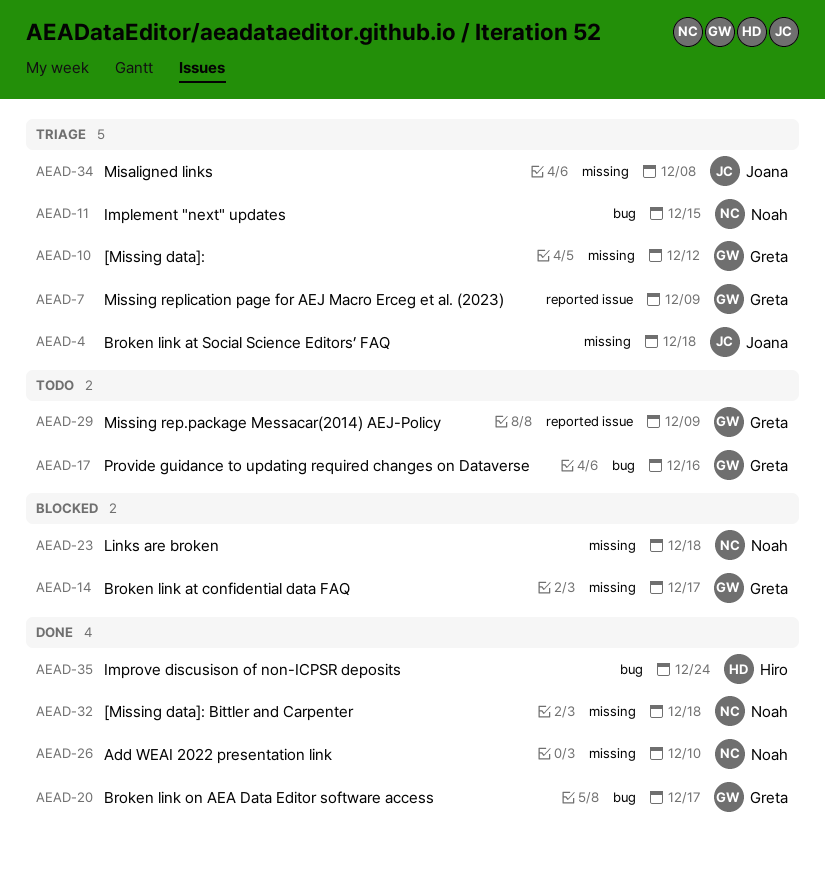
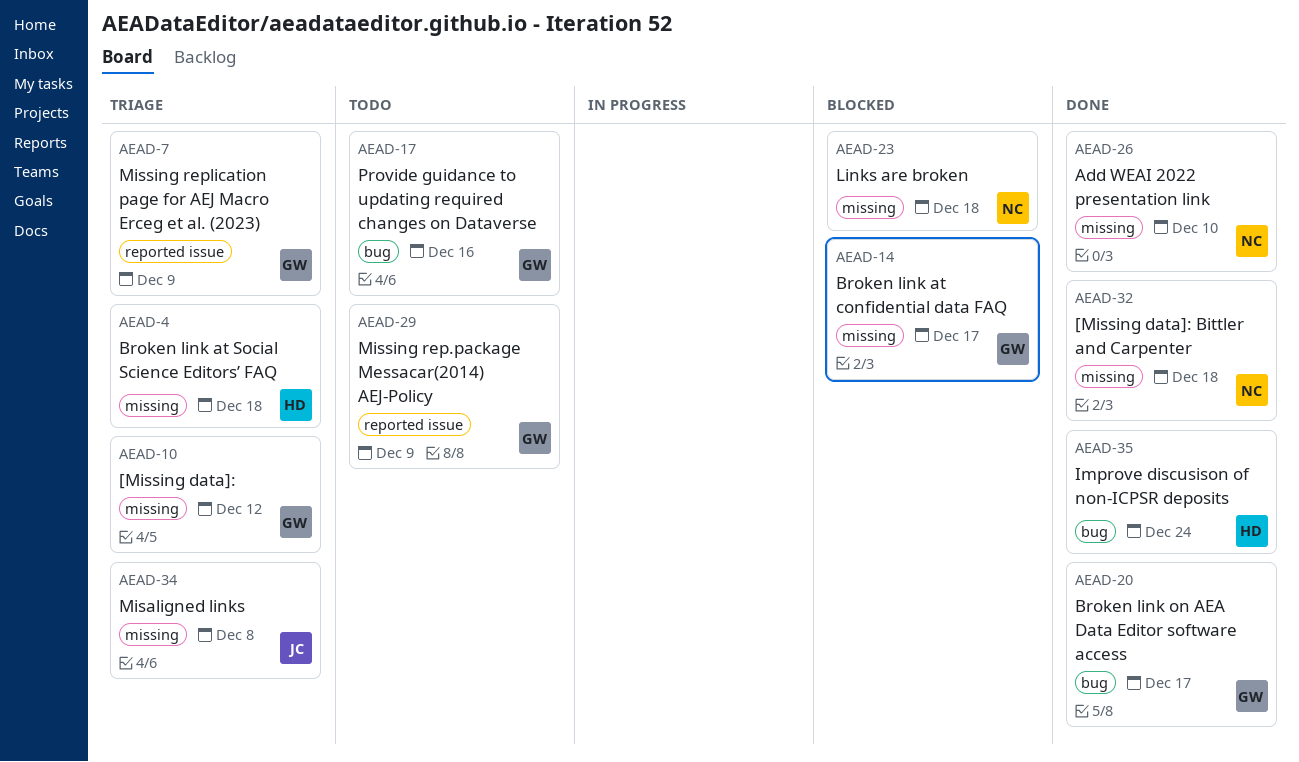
AEAD-4, owner: Joana -> Hiro
AEAD-11: present -> none

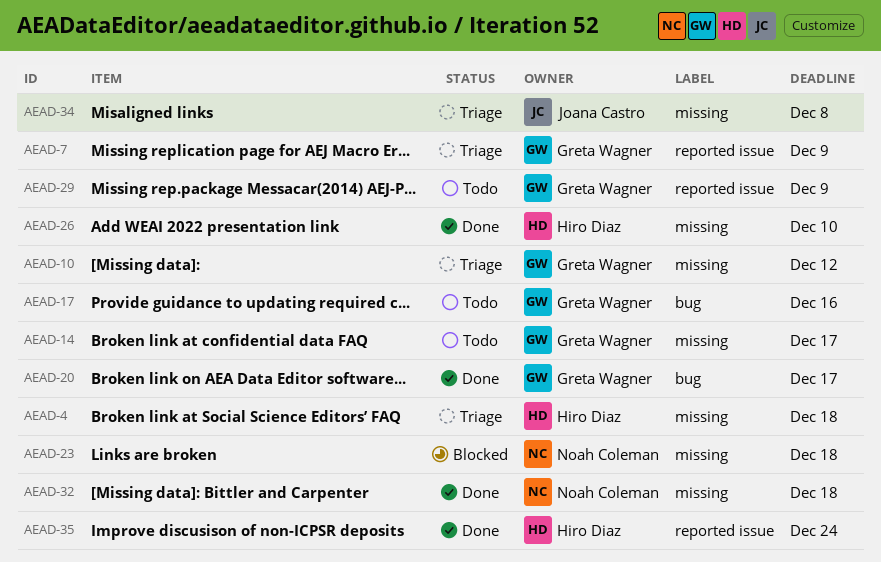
AEAD-14, status: Blocked -> Todo
AEAD-26, owner: Noah Coleman -> Hiro Diaz
AEAD-35, label: bug -> reported issue

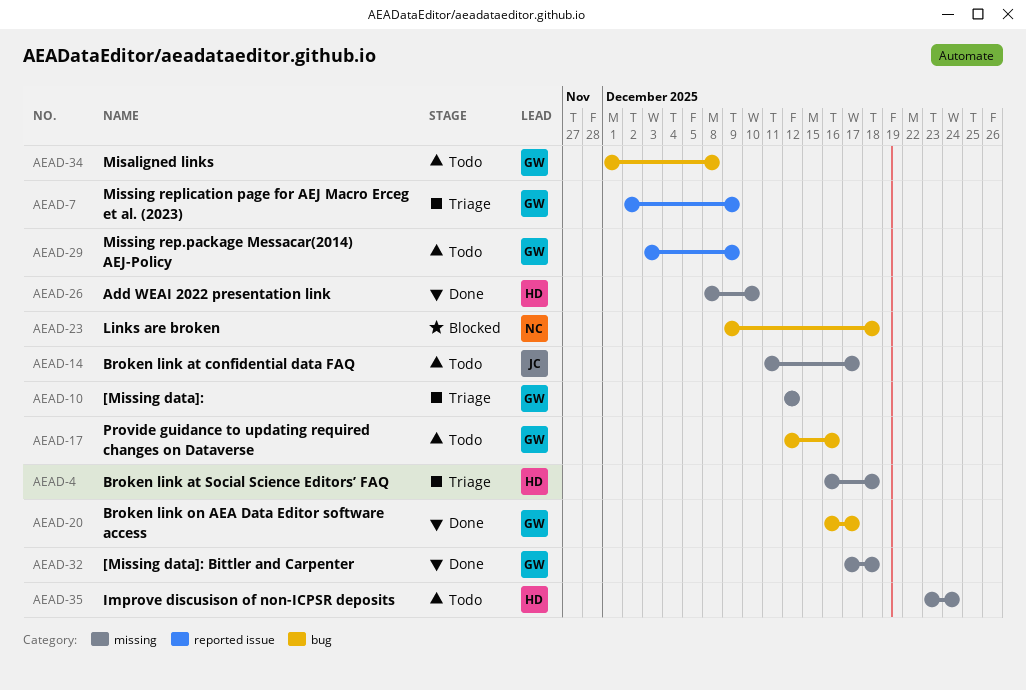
AEAD-14, owner: Greta Wagner -> Joana Castro
AEAD-23, label: missing -> bug
AEAD-32, owner: Noah Coleman -> Greta Wagner
AEAD-34, status: Triage -> Todo
AEAD-34, owner: Joana Castro -> Greta Wagner
AEAD-34, label: missing -> bug
AEAD-35, status: Done -> Todo
AEAD-35, label: reported issue -> missing

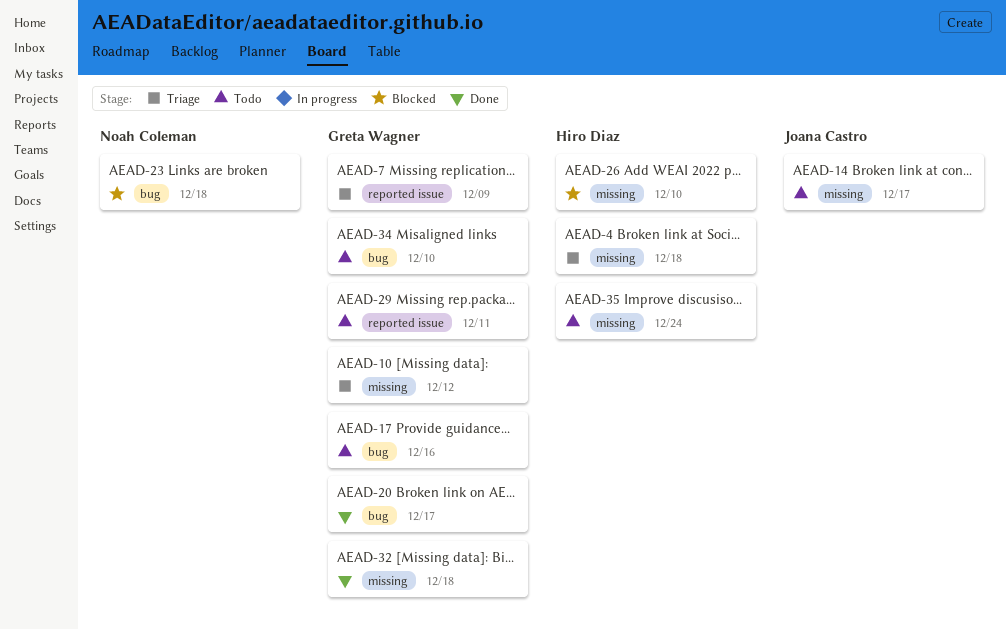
AEAD-26, status: Done -> Blocked
AEAD-29, due: Dec 9 -> Dec 11
AEAD-34, due: Dec 8 -> Dec 10

